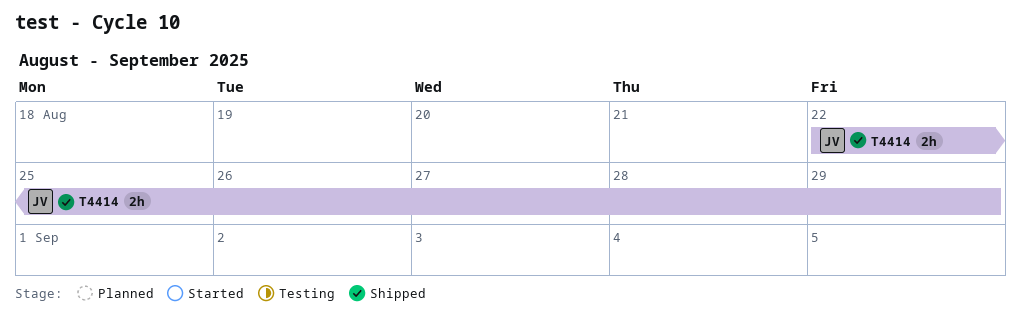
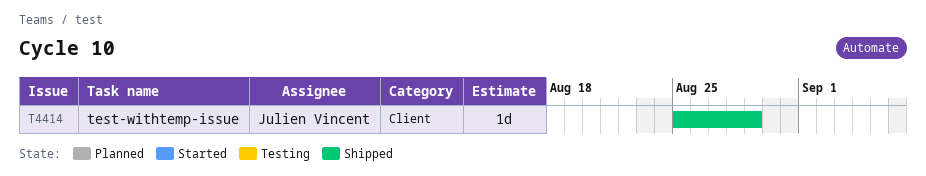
T4414, estimate: 2h -> 1d
T4414, start: Aug 22 -> Aug 25

